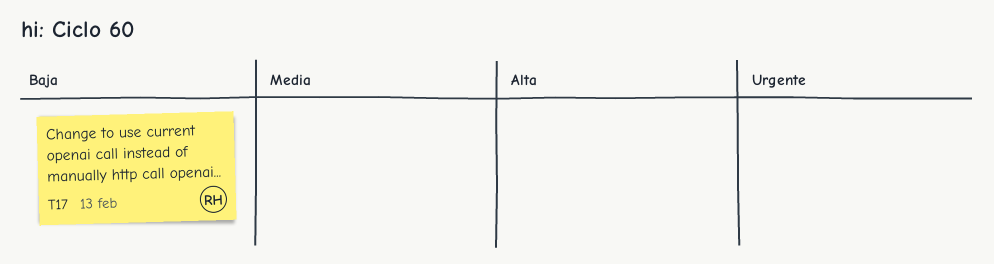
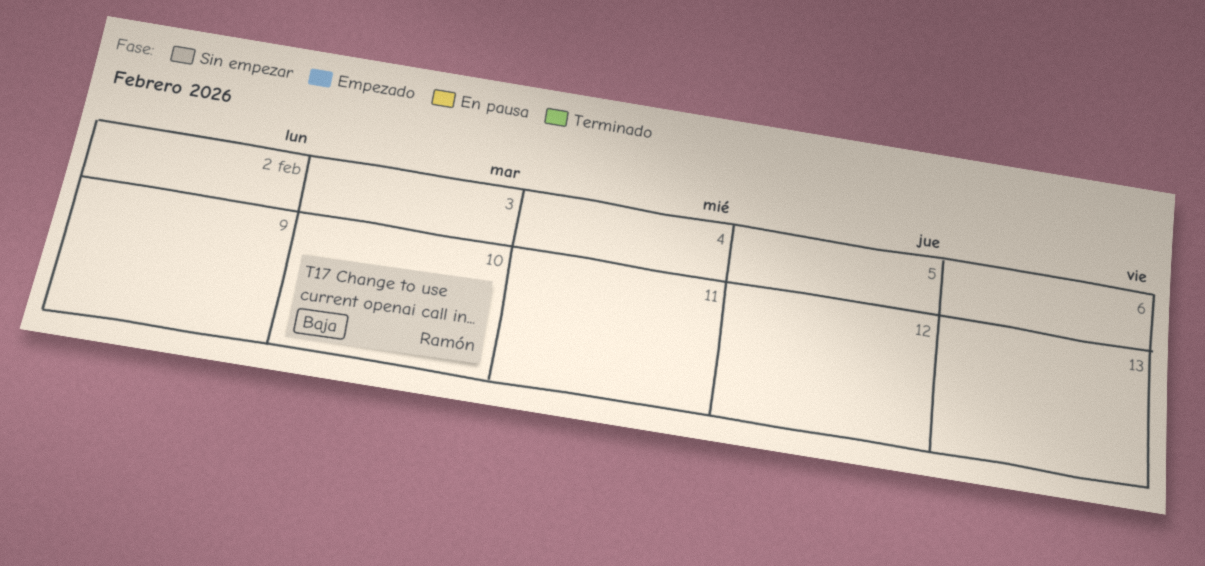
T17, due: Feb 13 -> Feb 10

